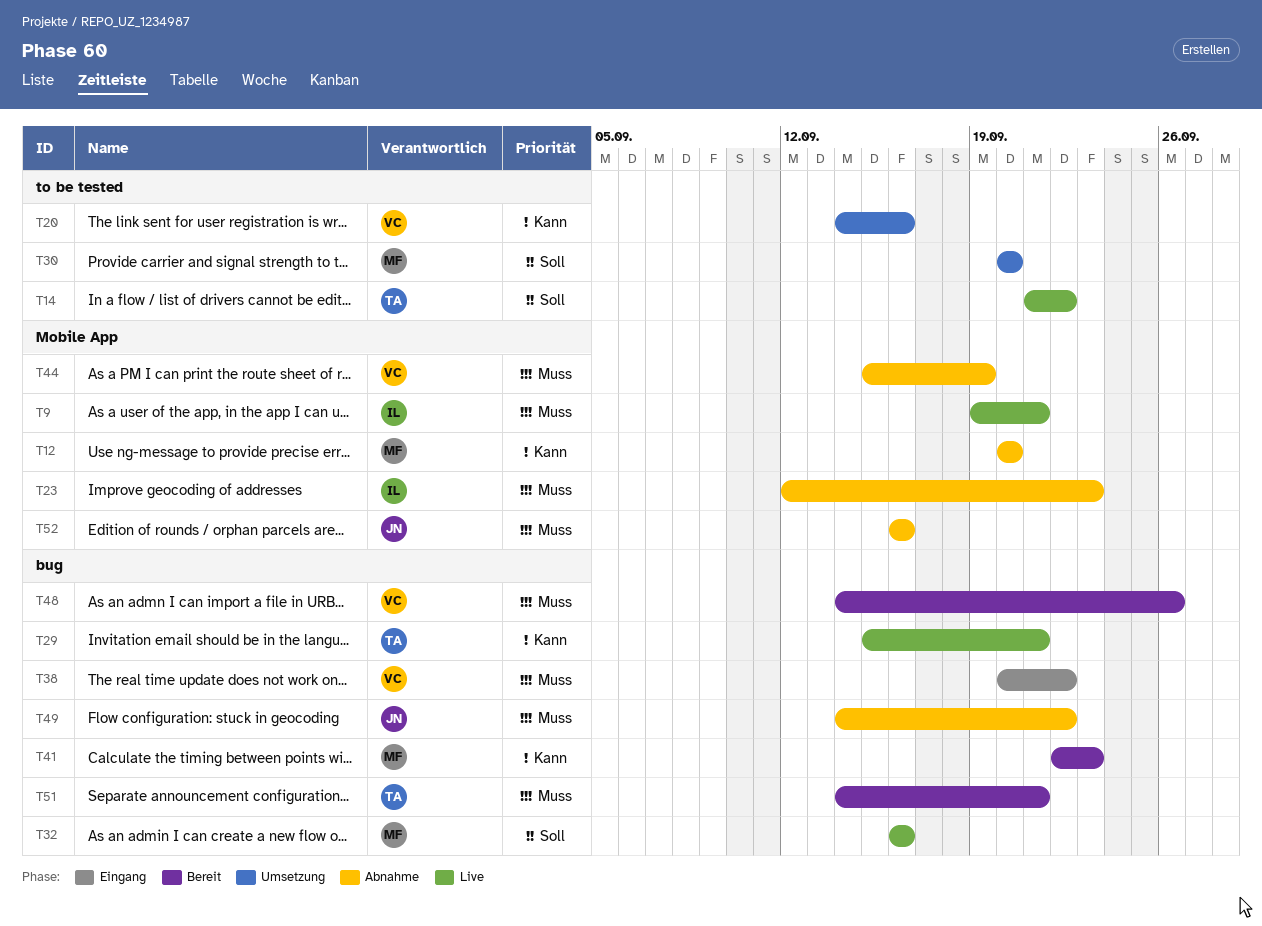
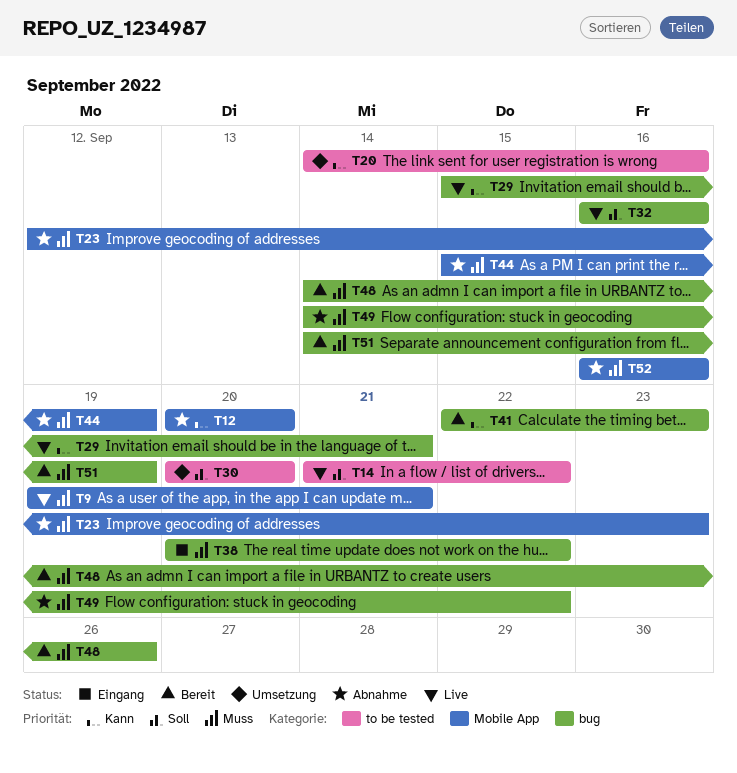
T51, due: Sep 21 -> Sep 19

